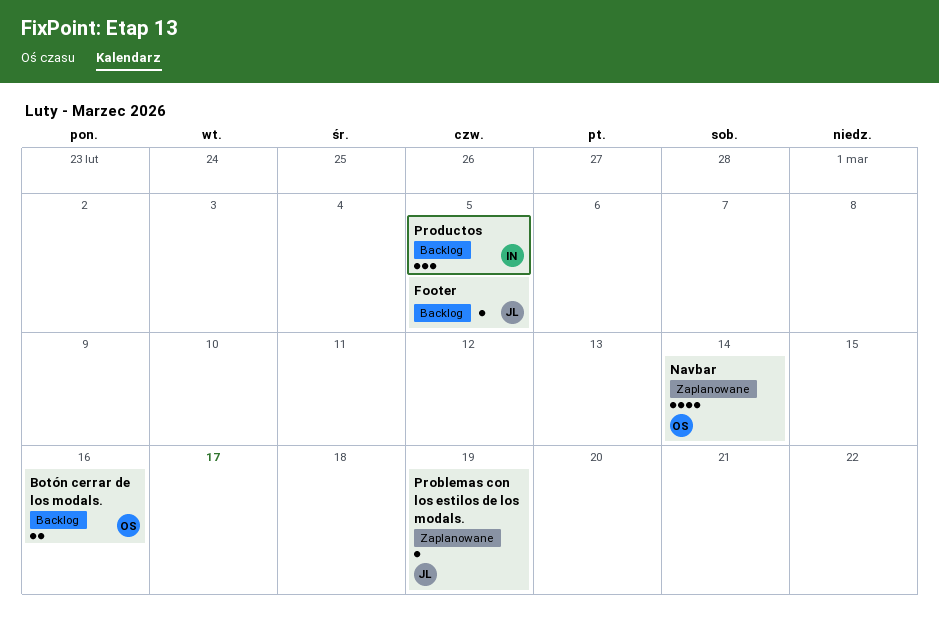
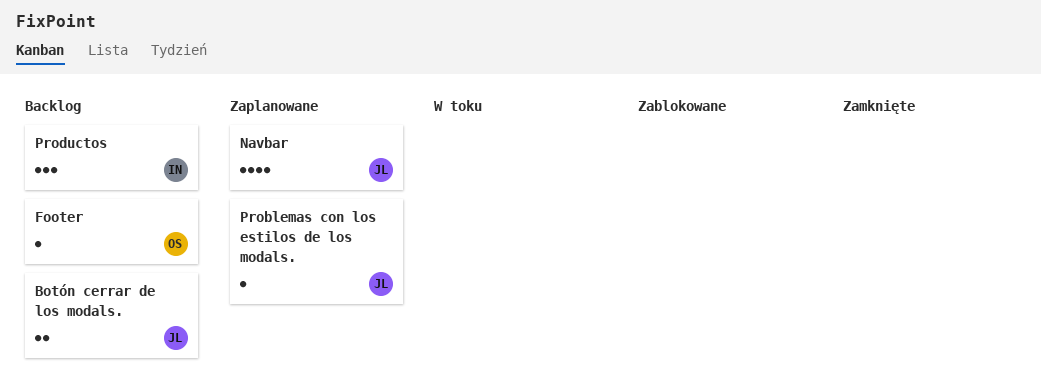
Botón cerrar de los modals., owner: OS -> JL
Footer, owner: JL -> OS
Navbar, owner: OS -> JL

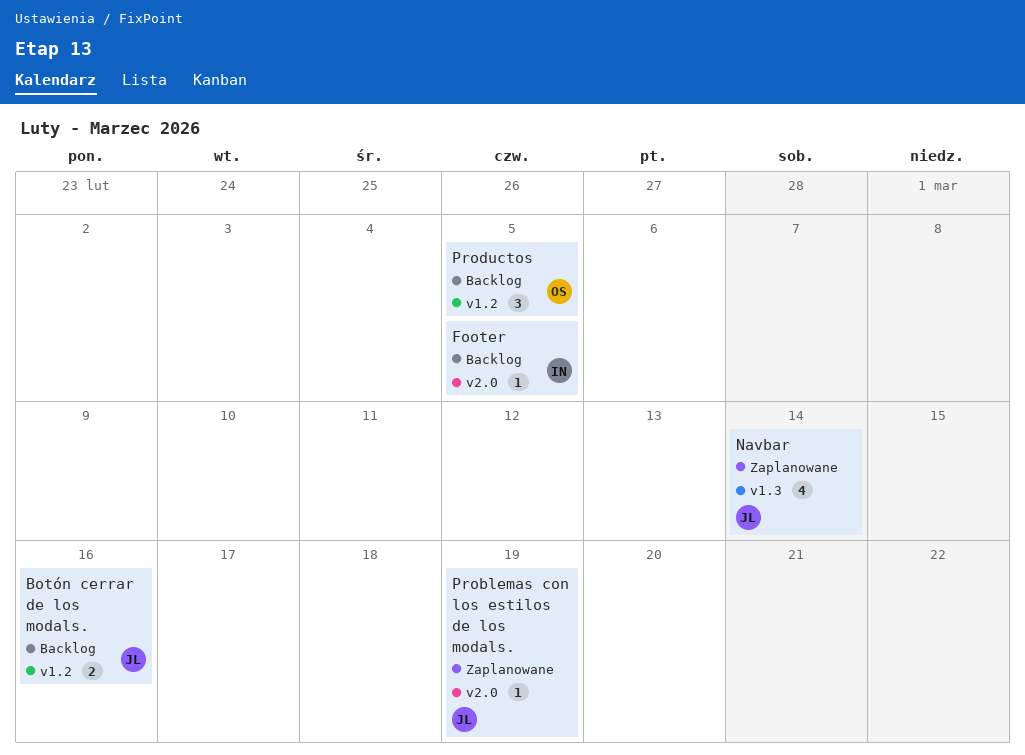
Footer, owner: OS -> IN
Productos, owner: IN -> OS

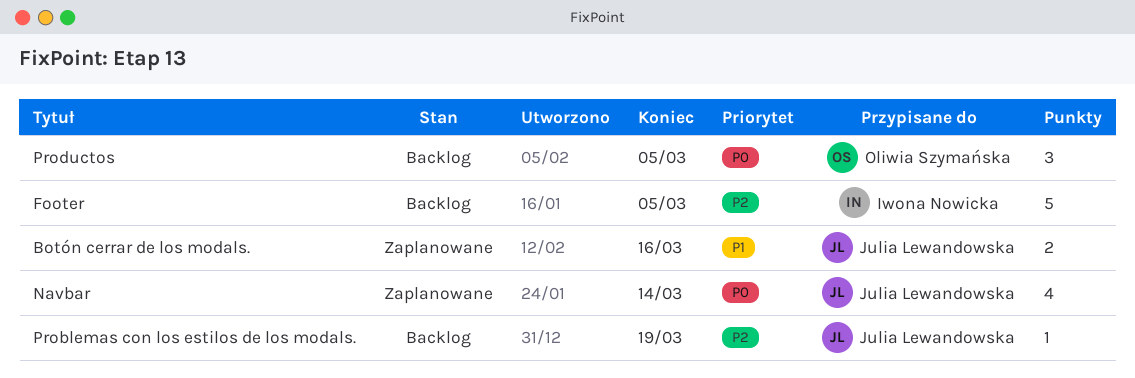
Botón cerrar de los modals., status: Backlog -> Zaplanowane
Footer, estimate: 1 -> 5
Problemas con los estilos de los modals., status: Zaplanowane -> Backlog

